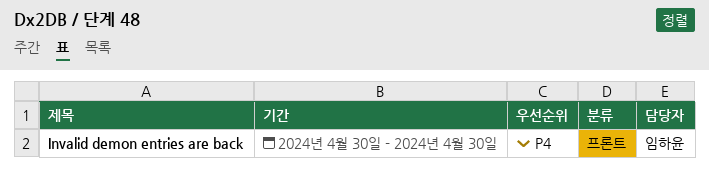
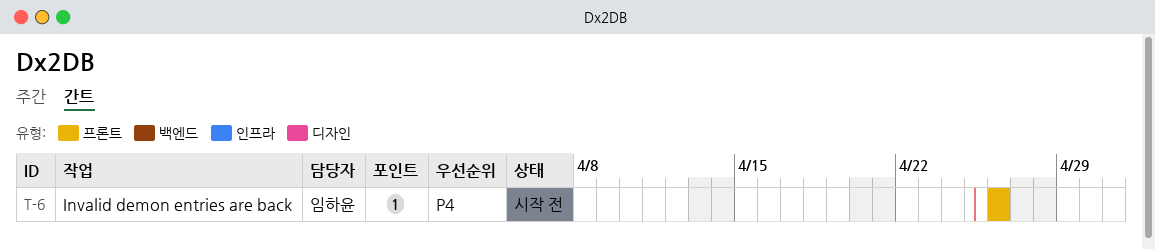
Invalid demon entries are back, start: Apr 30 -> Apr 26
Invalid demon entries are back, due: Apr 30 -> Apr 26

